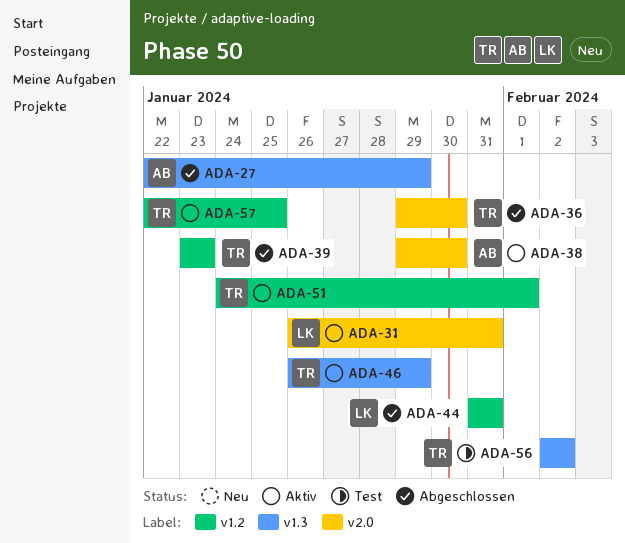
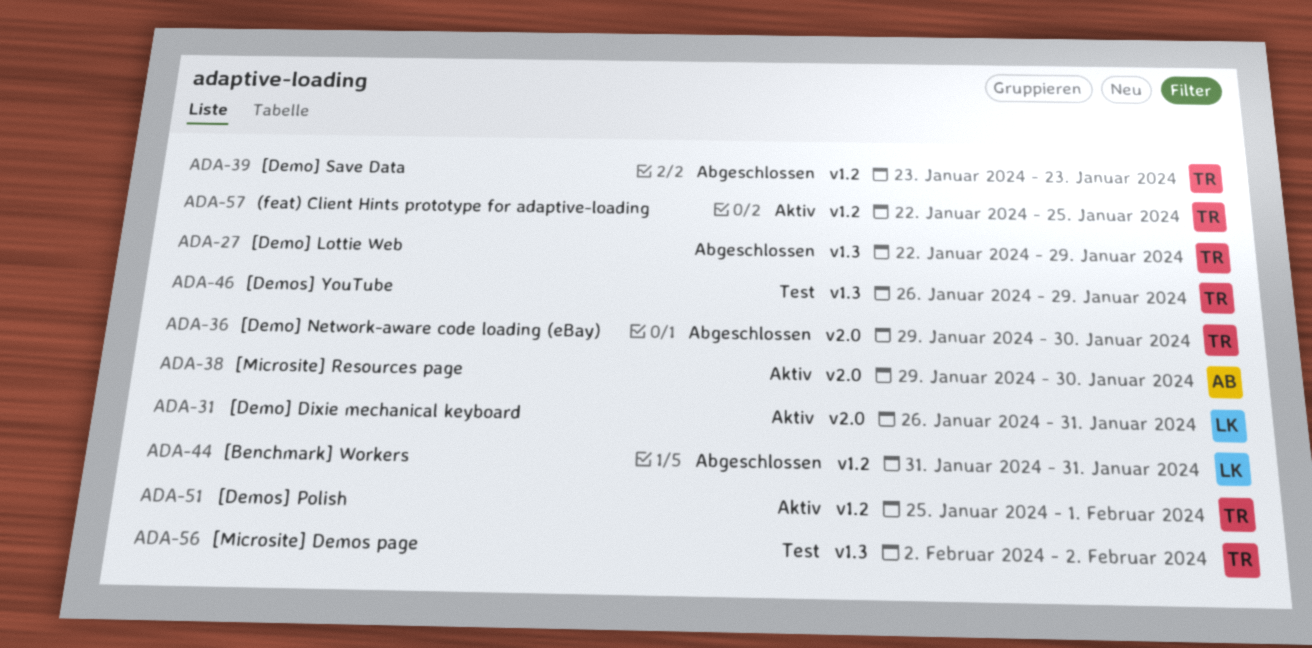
ADA-27, owner: AB -> TR
ADA-46, status: Aktiv -> Test
ADA-51, start: Jan 24 -> Jan 25

